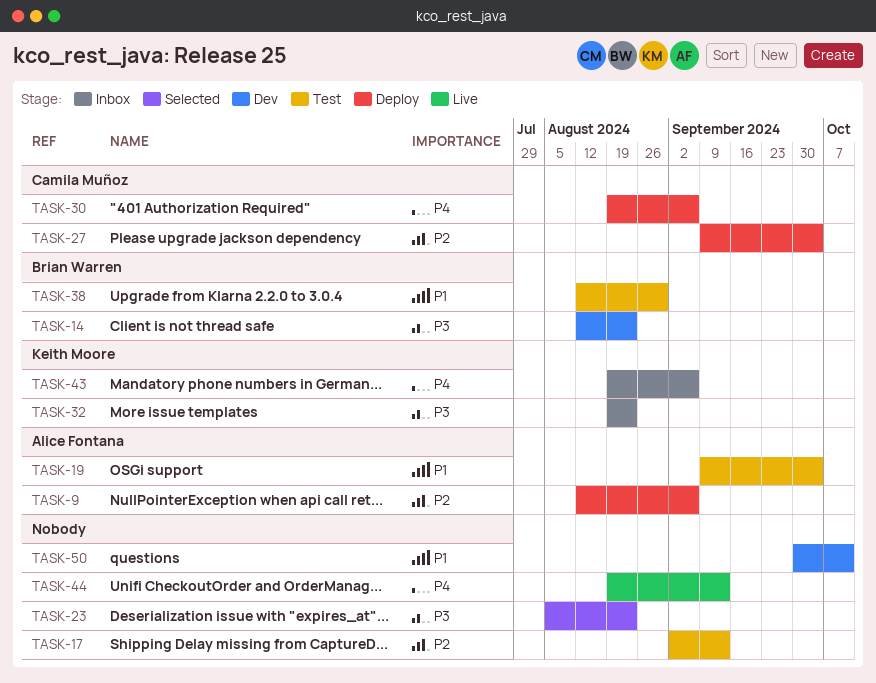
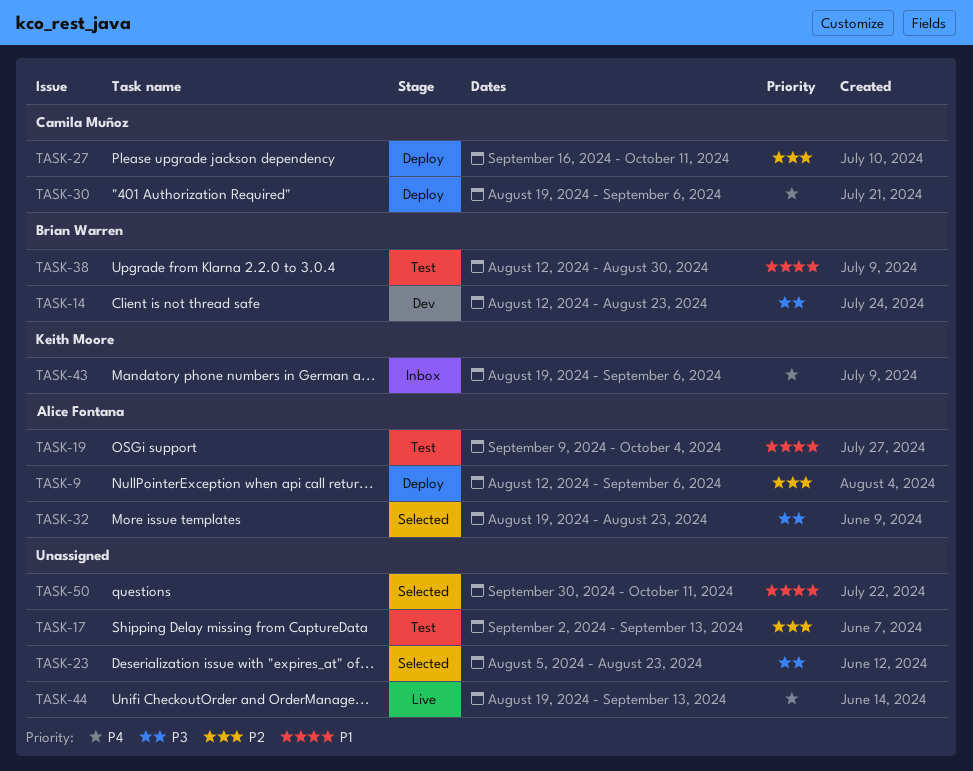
TASK-27, start: Sep 9 -> Sep 16
TASK-27, due: Oct 4 -> Oct 11
TASK-32, status: Inbox -> Selected
TASK-32, owner: Keith Moore -> Alice Fontana
TASK-50, status: Dev -> Selected

